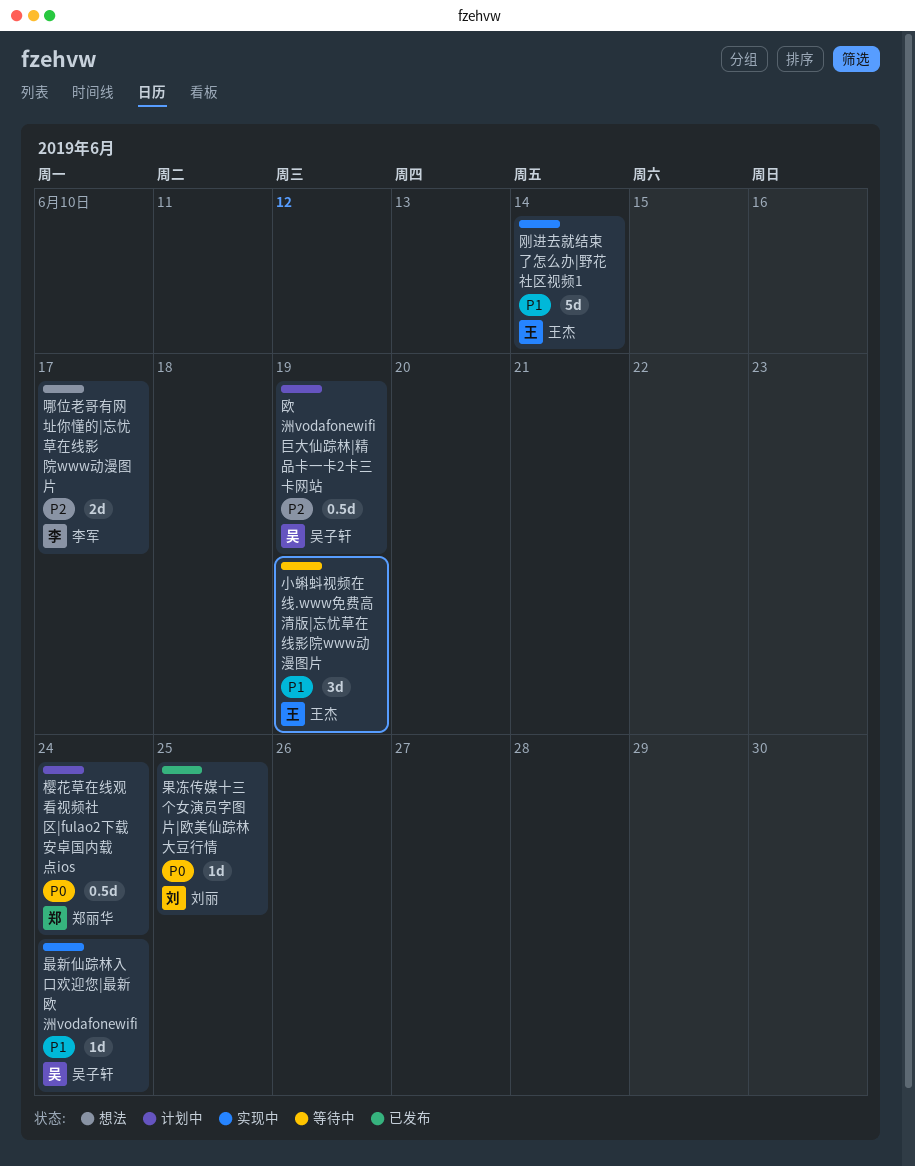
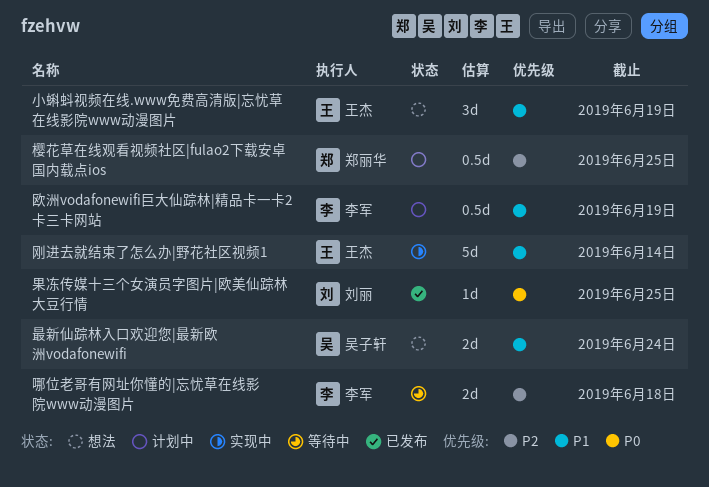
哪位老哥有网址你懂的|忘忧草在线影院www动漫图片, status: 想法 -> 等待中
哪位老哥有网址你懂的|忘忧草在线影院www动漫图片, due: Jun 17 -> Jun 18
小蝌蚪视频在线.www免费高清版|忘忧草在线影院www动漫图片, status: 等待中 -> 想法
最新仙踪林入口欢迎您|最新欧洲vodafonewifi, status: 实现中 -> 想法
最新仙踪林入口欢迎您|最新欧洲vodafonewifi, estimate: 1d -> 2d
樱花草在线观看视频社区|fulao2下载安卓国内载点ios, priority: P0 -> P2
樱花草在线观看视频社区|fulao2下载安卓国内载点ios, due: Jun 24 -> Jun 25
欧洲vodafonewifi巨大仙踪林|精品卡一卡2卡三卡网站, owner: 吴子轩 -> 李军
欧洲vodafonewifi巨大仙踪林|精品卡一卡2卡三卡网站, priority: P2 -> P1

